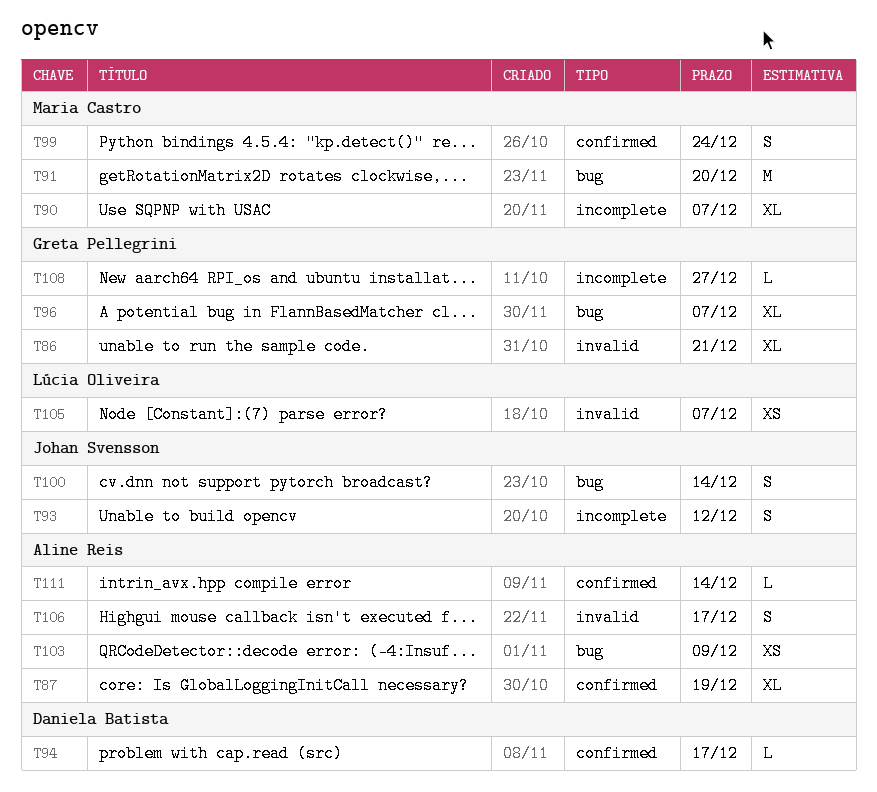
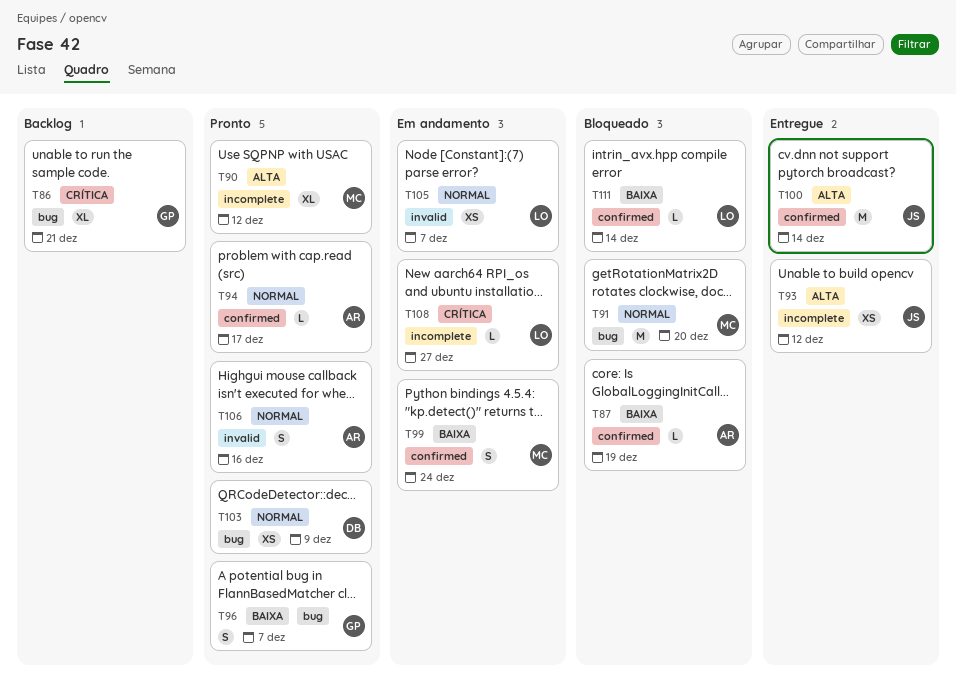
T86, label: invalid -> bug
T87, estimate: XL -> L
T90, due: Dec 7 -> Dec 12
T93, estimate: S -> XS
T94, owner: Daniela Batista -> Aline Reis
T96, estimate: XL -> S
T100, label: bug -> confirmed
T100, estimate: S -> M
T103, owner: Aline Reis -> Daniela Batista
T106, due: Dec 17 -> Dec 16
T108, owner: Greta Pellegrini -> Lúcia Oliveira
T111, owner: Aline Reis -> Lúcia Oliveira

